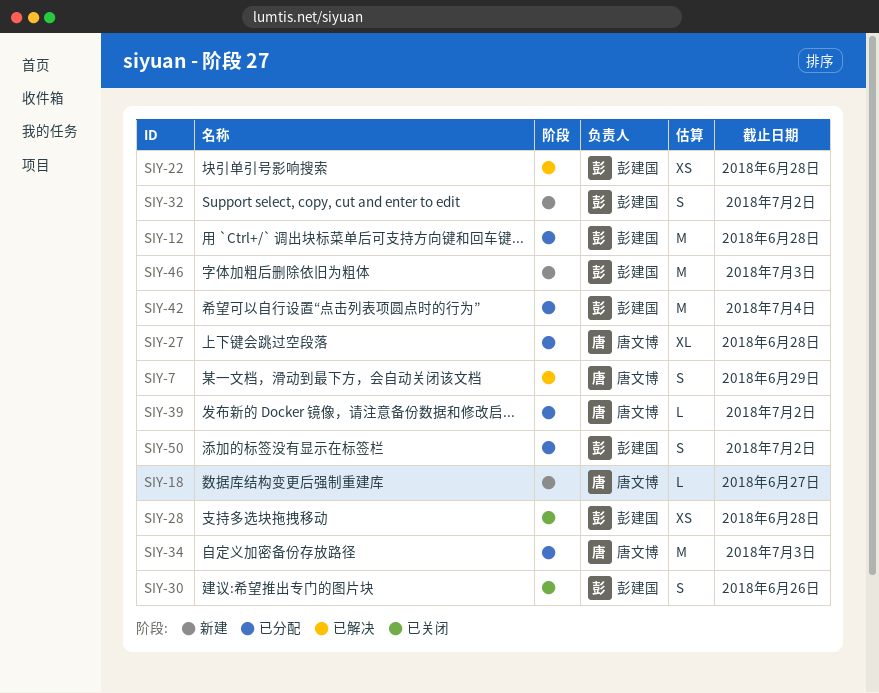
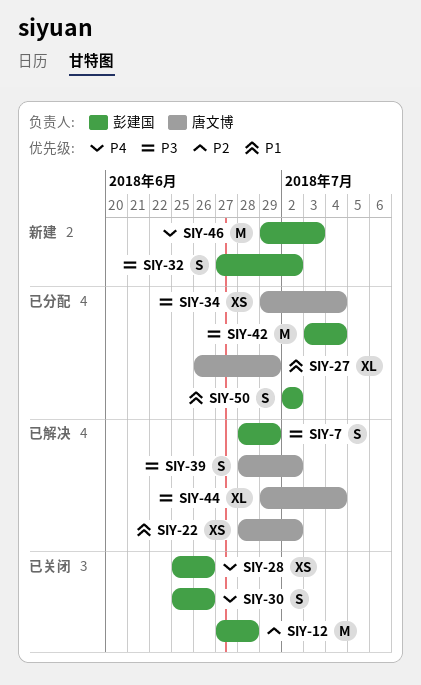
SIY-7, owner: 唐文博 -> 彭建国
SIY-12, status: 已分配 -> 已关闭
SIY-18: present -> none
SIY-22, owner: 彭建国 -> 唐文博
SIY-22, due: Jun 28 -> Jul 2
SIY-27, due: Jun 28 -> Jun 29
SIY-28, due: Jun 28 -> Jun 26
SIY-34, estimate: M -> XS
SIY-34, due: Jul 3 -> Jul 4
SIY-39, status: 已分配 -> 已解决
SIY-39, estimate: L -> S
SIY-44: none -> present

